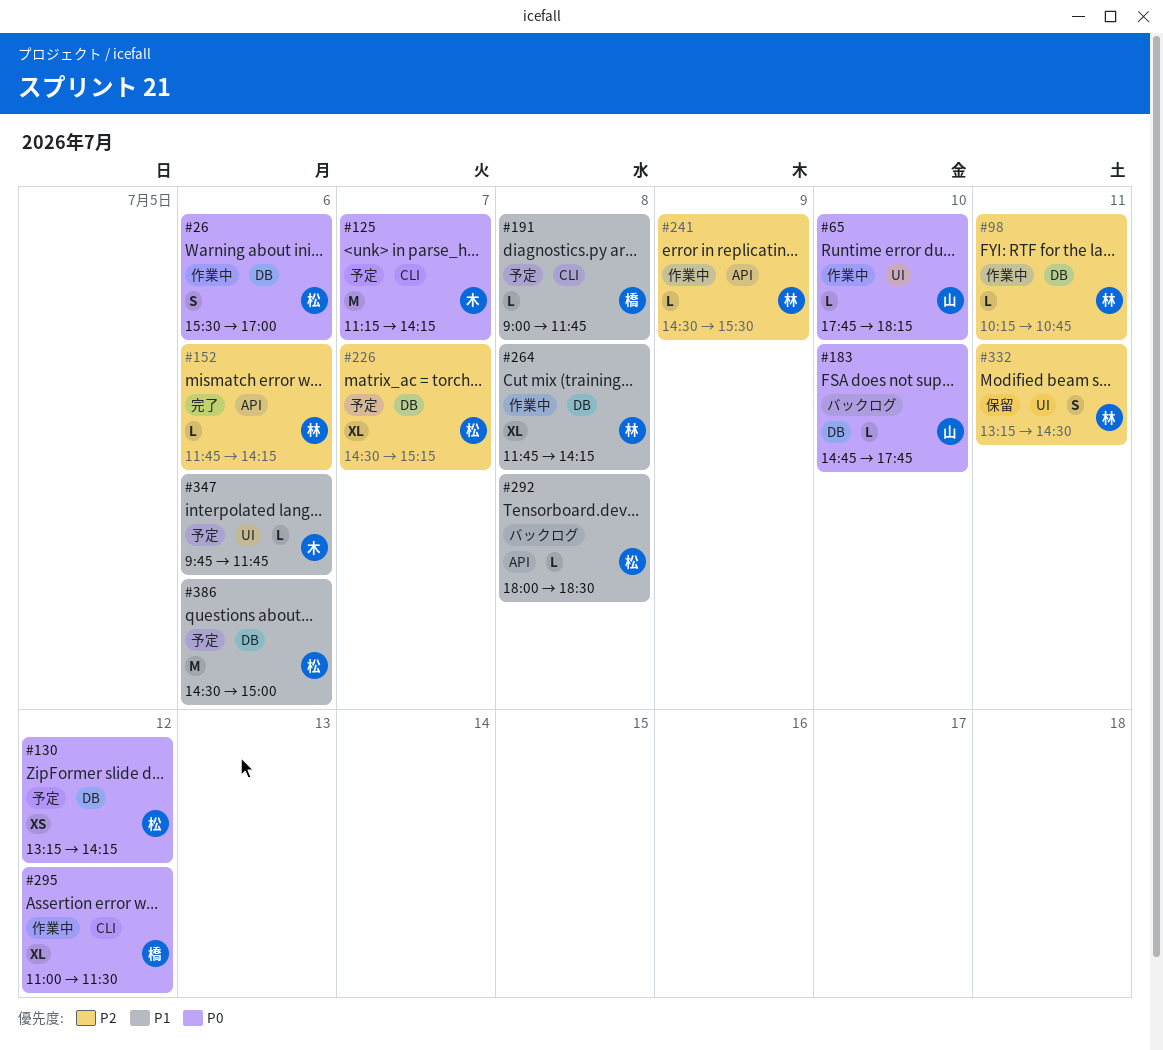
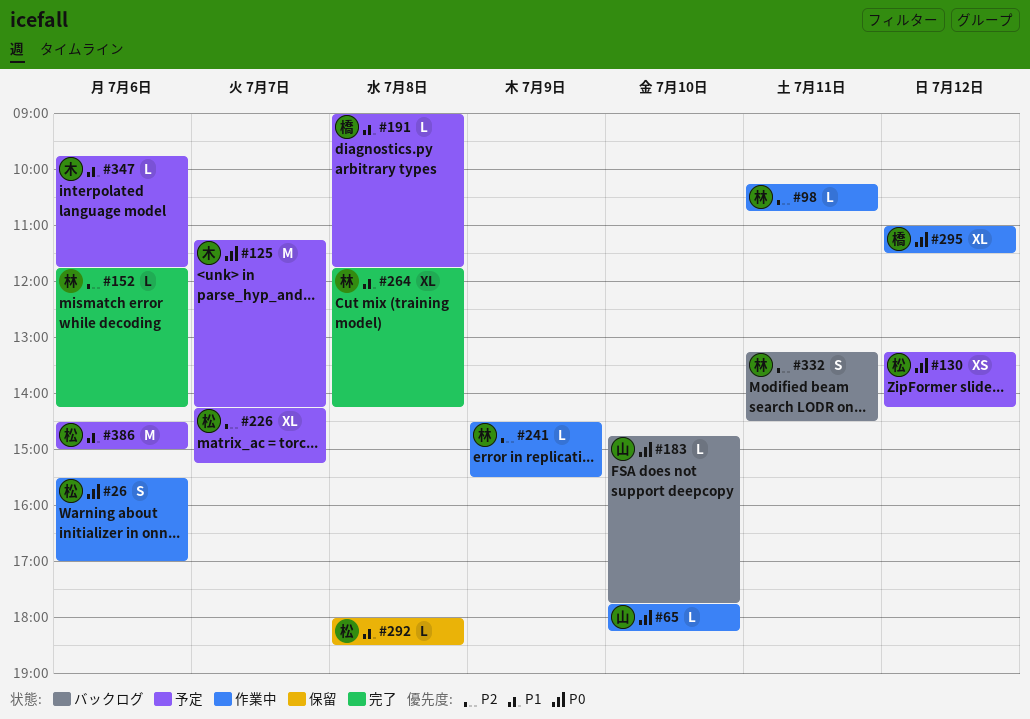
#226, begins: 14:30 -> 14:15
#264, status: 作業中 -> 完了
#292, status: バックログ -> 保留
#332, status: 保留 -> バックログ

